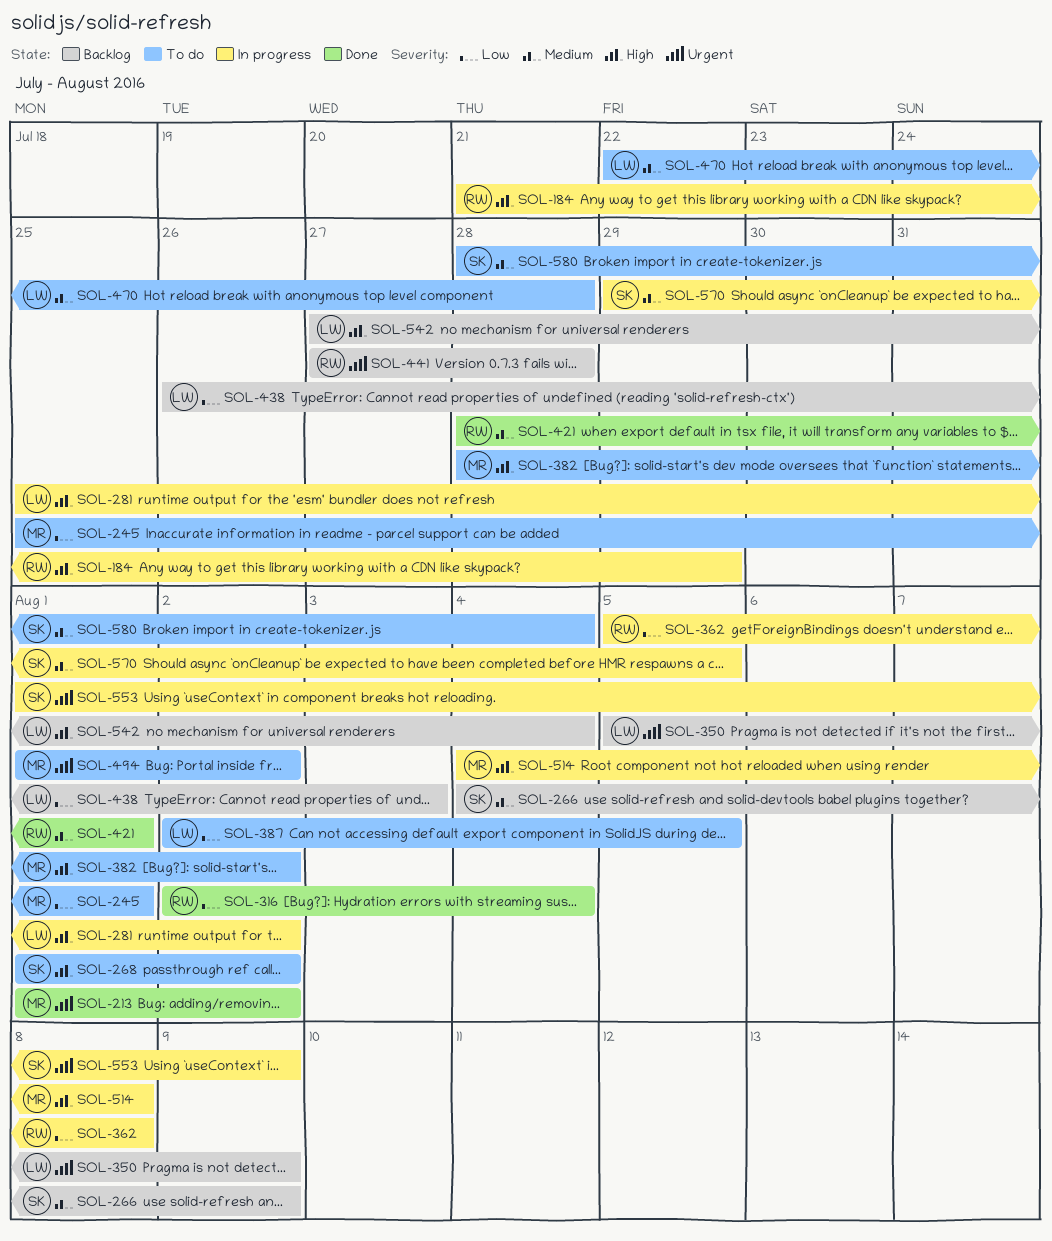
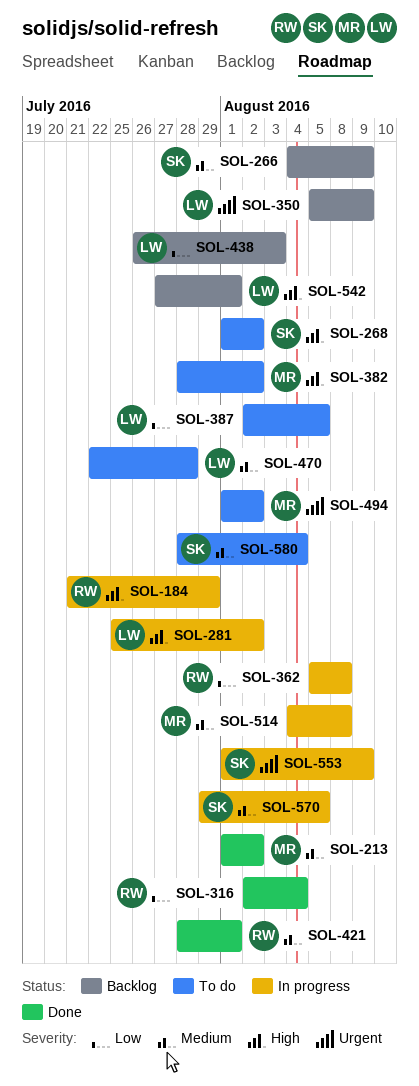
SOL-213, priority: Urgent -> Medium
SOL-245: present -> none
SOL-441: present -> none
SOL-514, priority: High -> Medium
SOL-542, due: Aug 4 -> Aug 1

